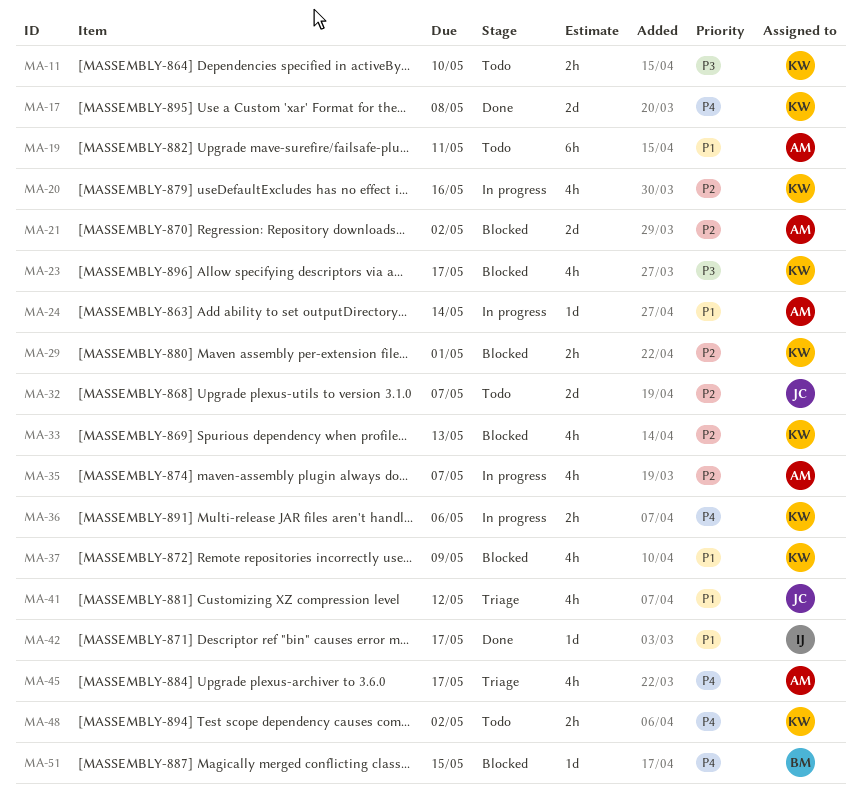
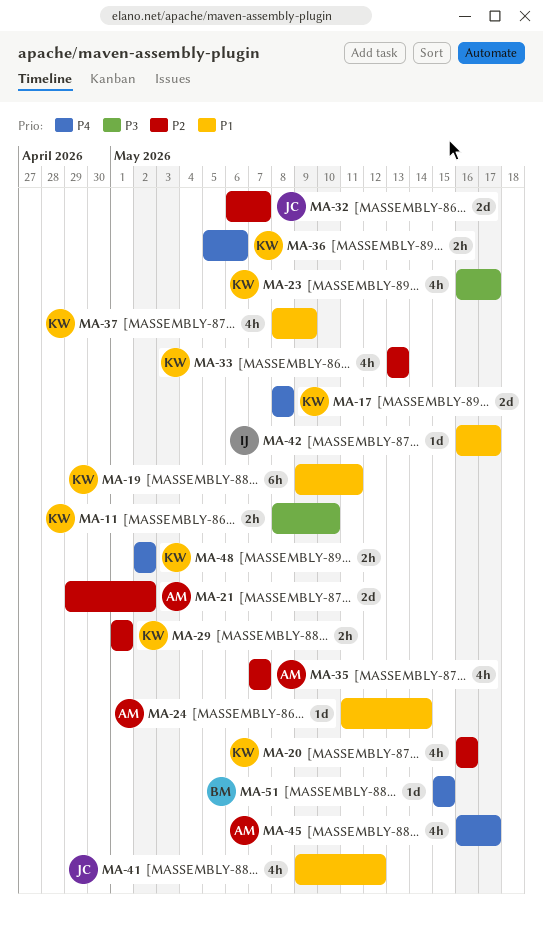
MA-19, owner: AM -> KW

